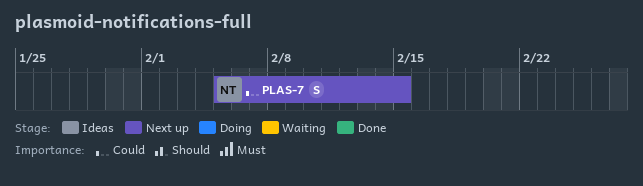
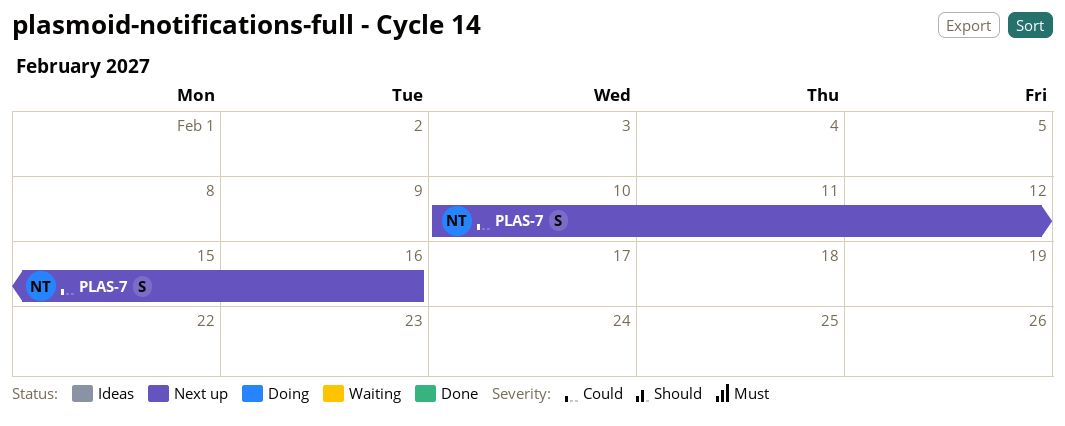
PLAS-7, start: Feb 5 -> Feb 10
PLAS-7, due: Feb 15 -> Feb 16

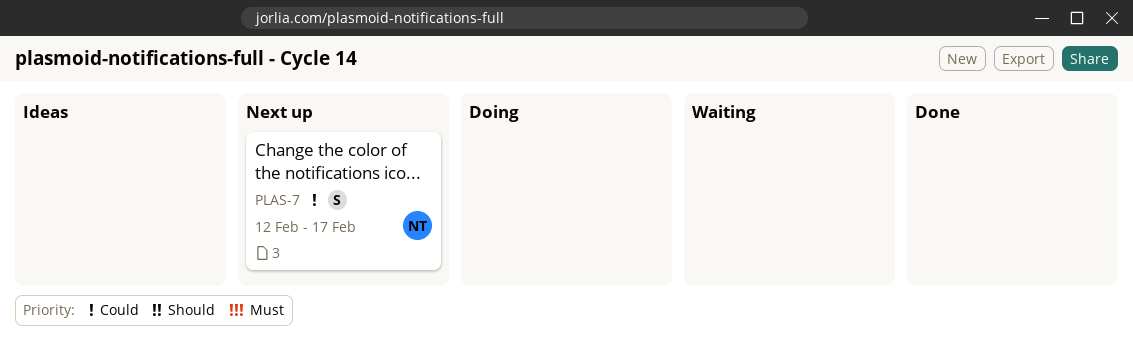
PLAS-7, start: Feb 10 -> Feb 12
PLAS-7, due: Feb 16 -> Feb 17

